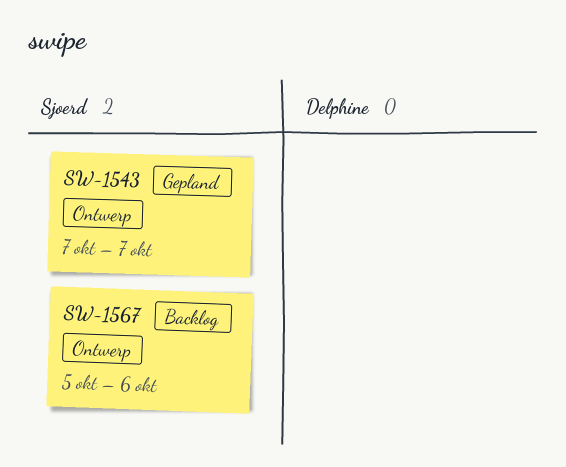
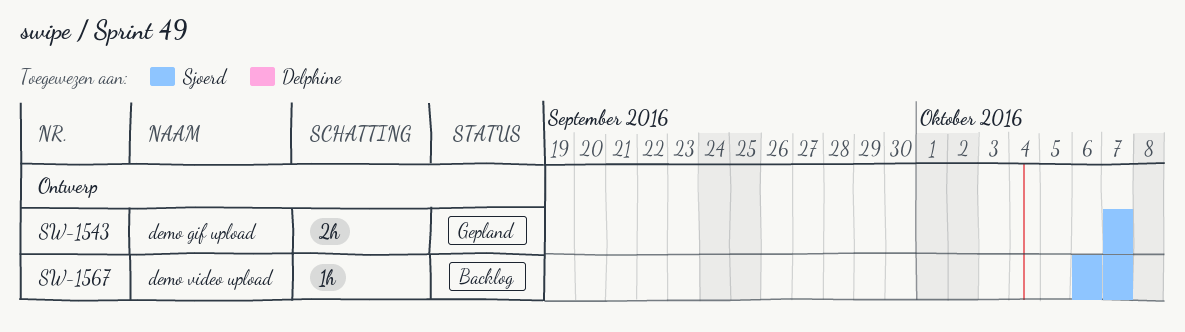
SW-1567, start: Oct 5 -> Oct 6
SW-1567, due: Oct 6 -> Oct 7

